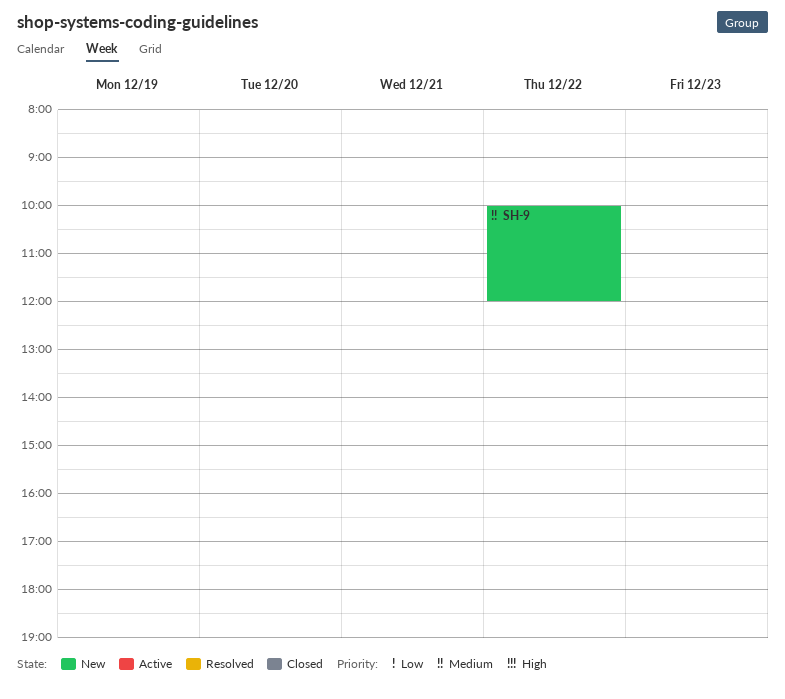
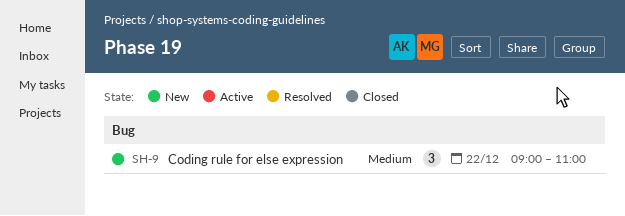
SH-9, begins: 10:00 -> 09:00
SH-9, ends: 12:00 -> 11:00

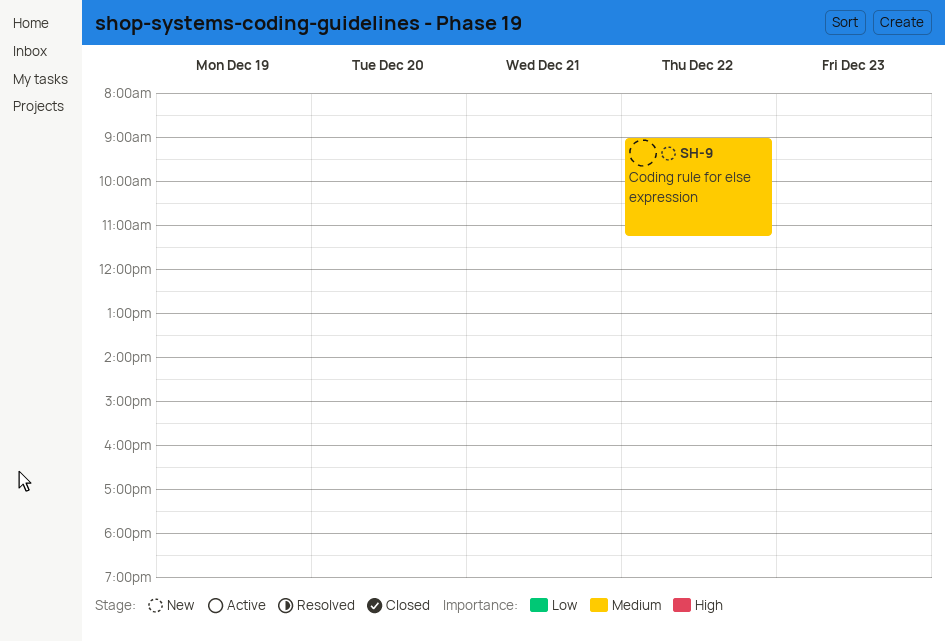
SH-9, ends: 11:00 -> 11:15

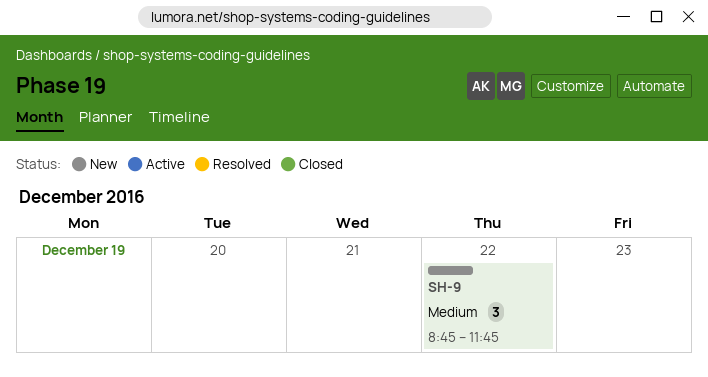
SH-9, begins: 09:00 -> 08:45
SH-9, ends: 11:15 -> 11:45

